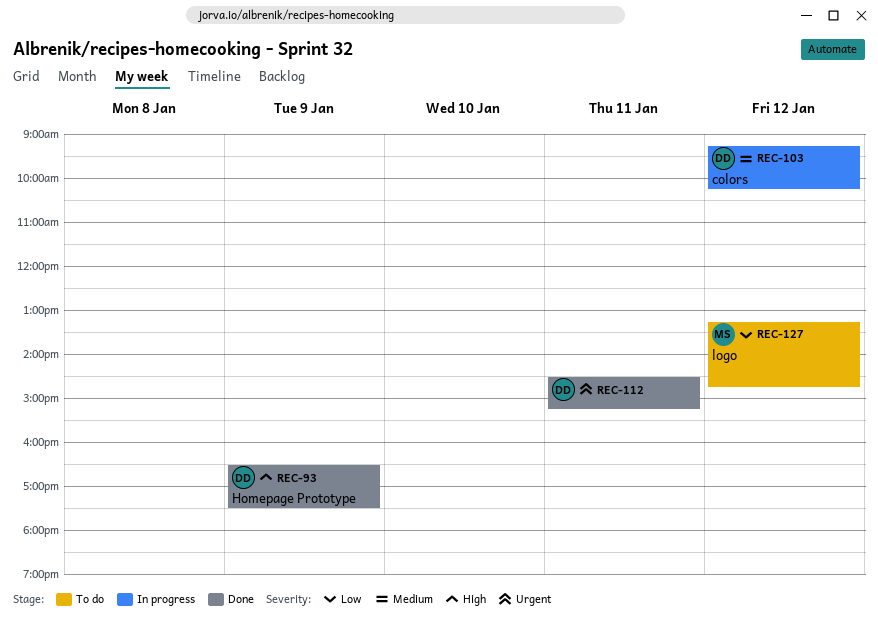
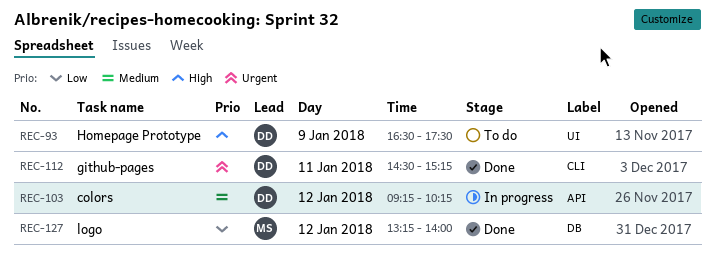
REC-93, status: Done -> To do
REC-127, status: To do -> Done
REC-127, ends: 14:45 -> 14:00

